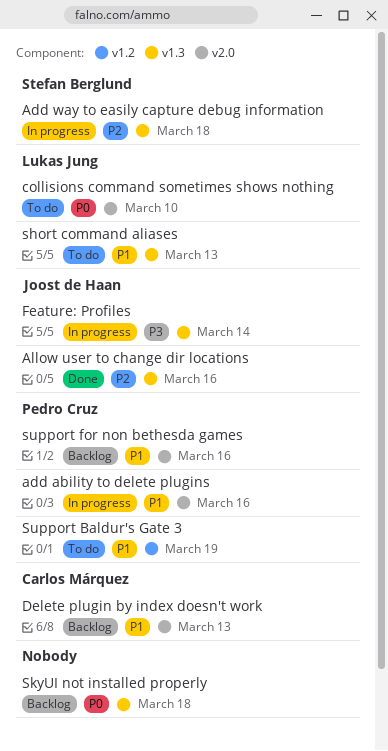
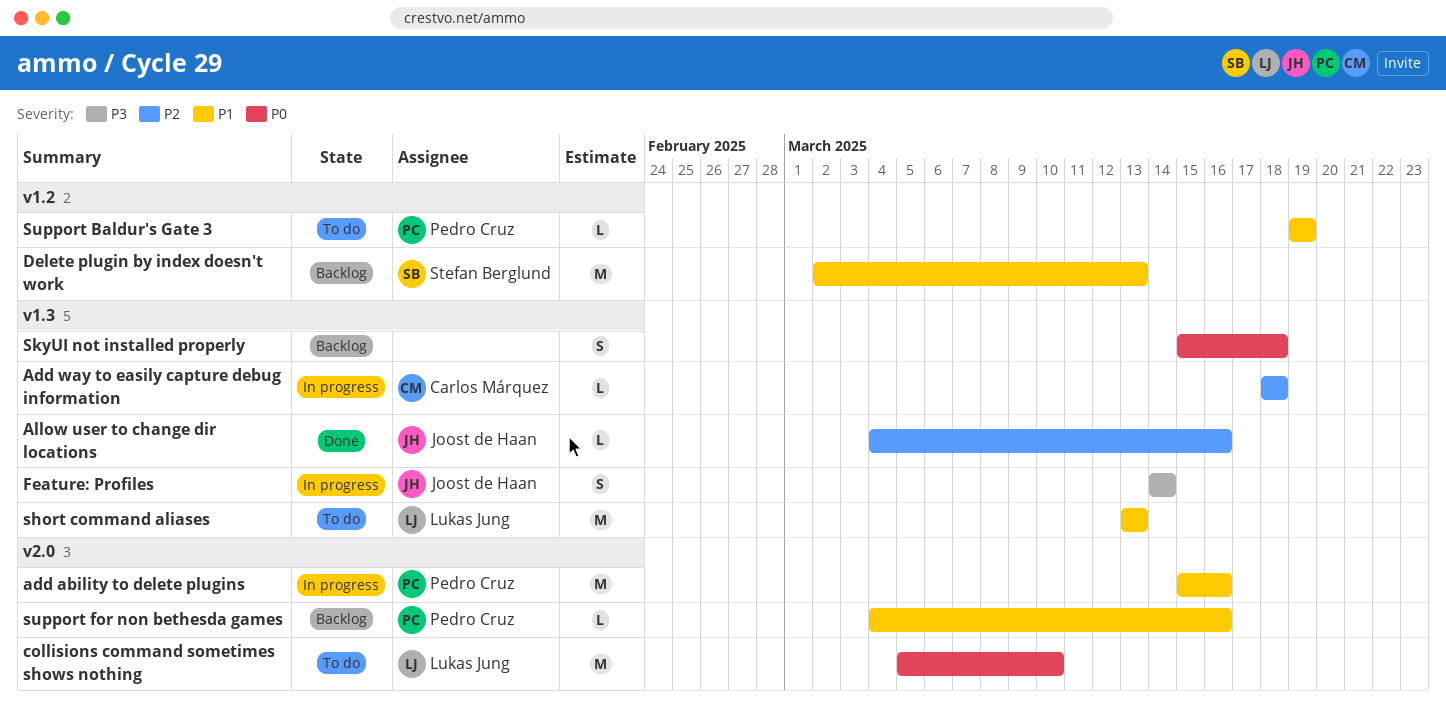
Add way to easily capture debug information, owner: Stefan Berglund -> Carlos Márquez
Delete plugin by index doesn't work, owner: Carlos Márquez -> Stefan Berglund
Delete plugin by index doesn't work, label: v2.0 -> v1.2

